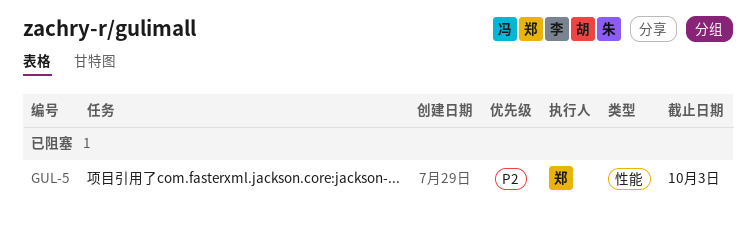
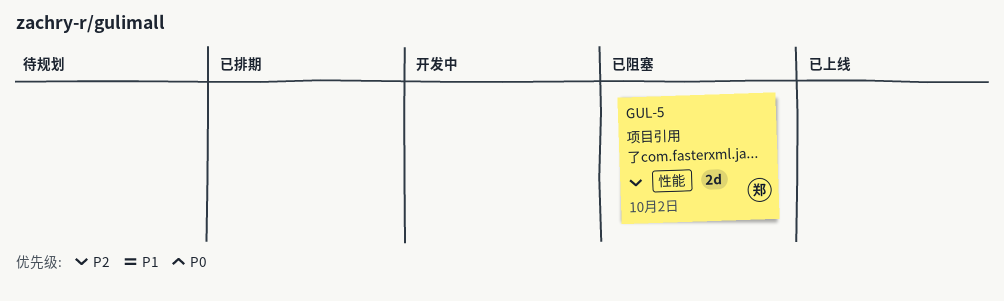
GUL-5, due: Oct 3 -> Oct 2

